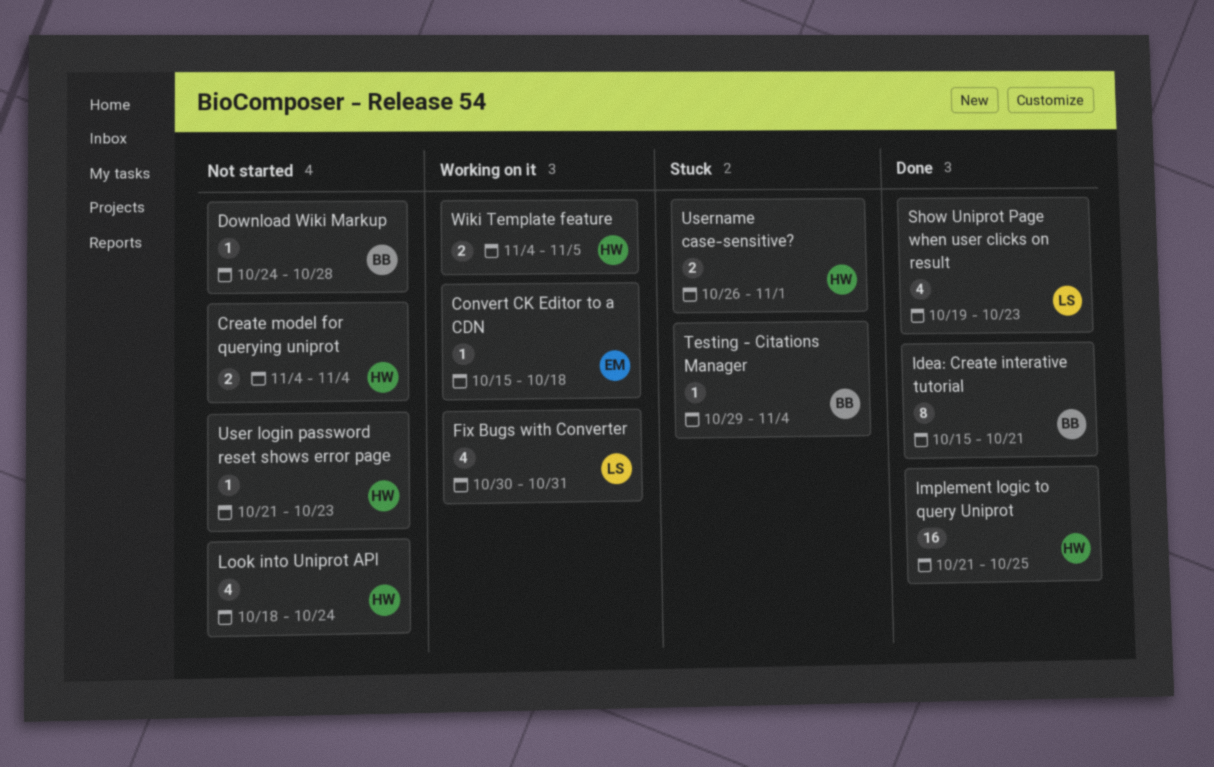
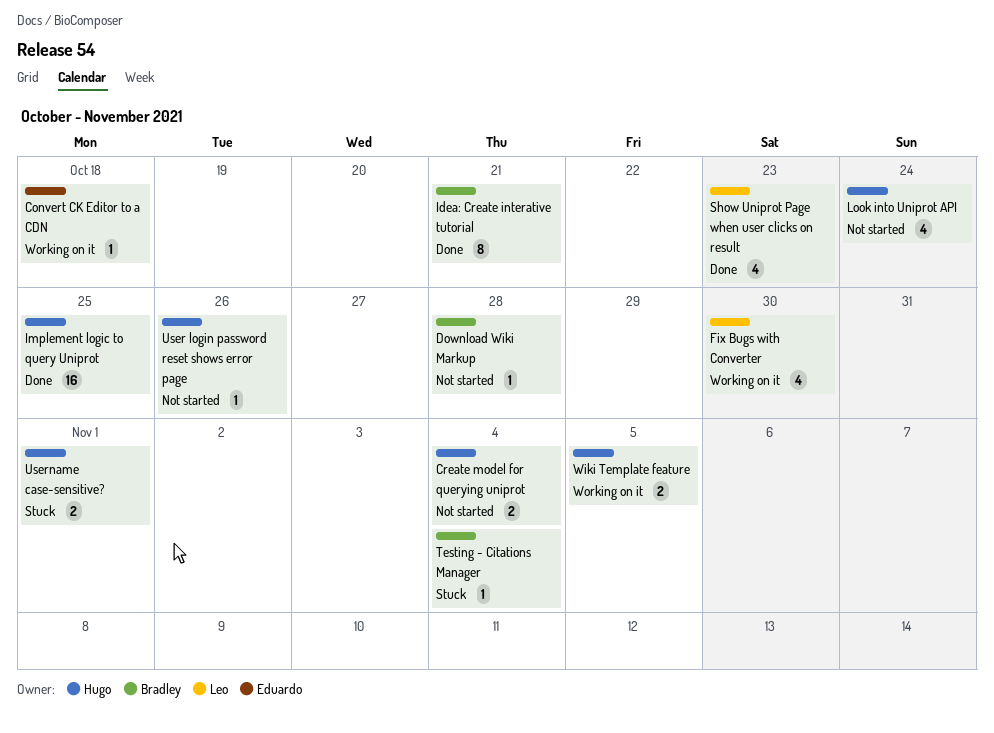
Fix Bugs with Converter, due: Oct 31 -> Oct 30
User login password reset shows error page, due: Oct 23 -> Oct 26

